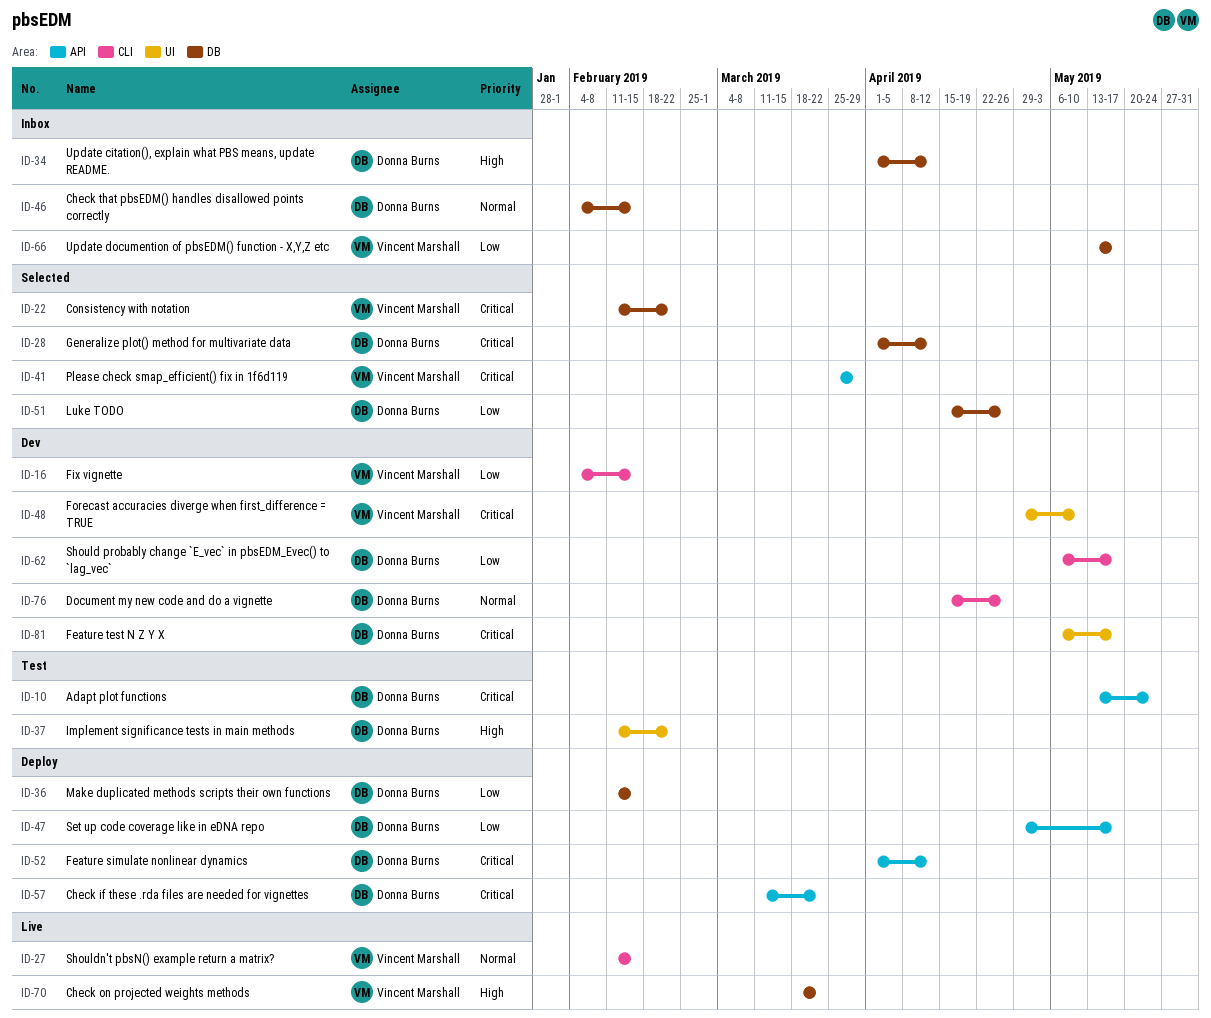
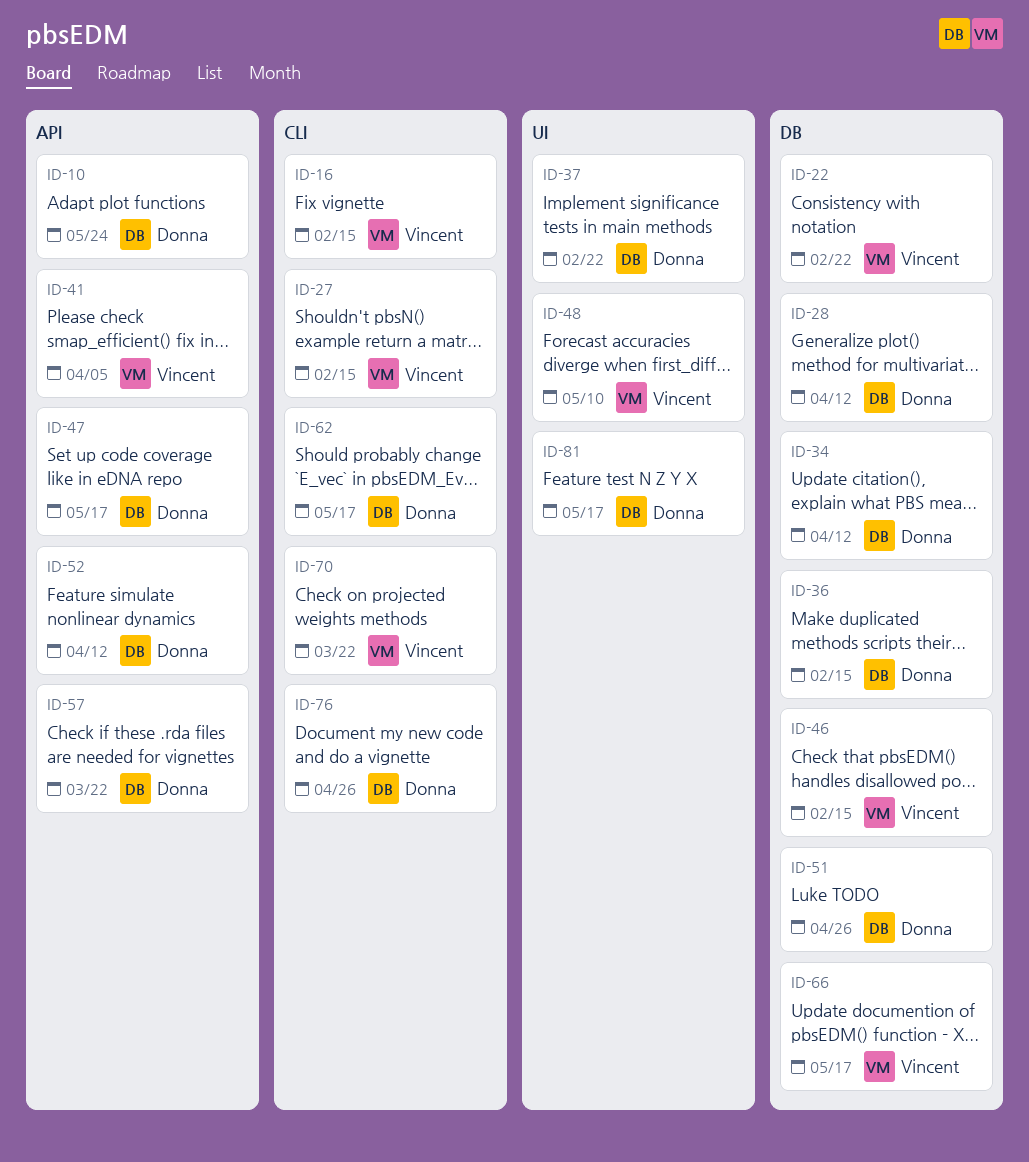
ID-41, due: Mar 29 -> Apr 5
ID-46, owner: Donna Burns -> Vincent Marshall
ID-70, label: DB -> CLI

